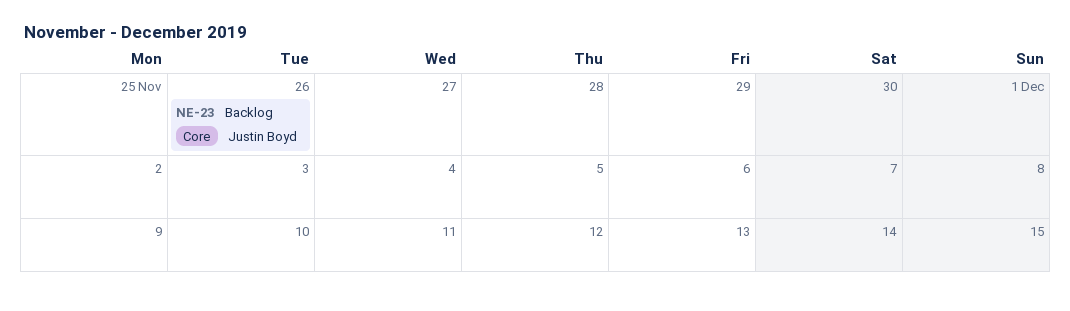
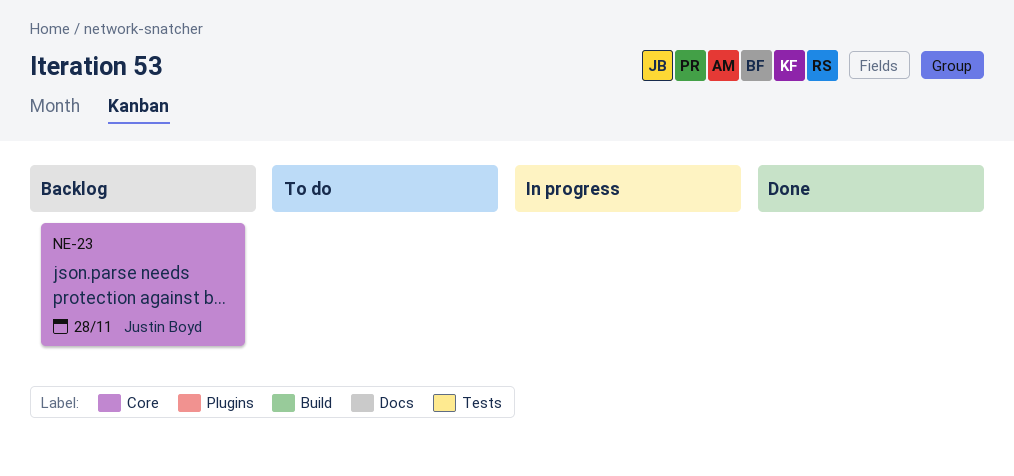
NE-23, due: Nov 26 -> Nov 28

